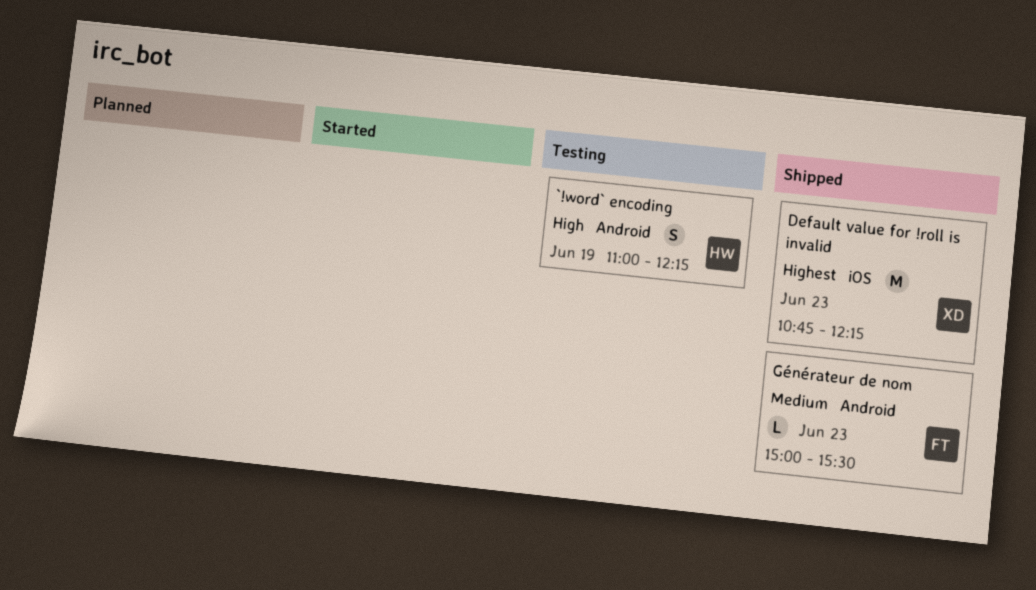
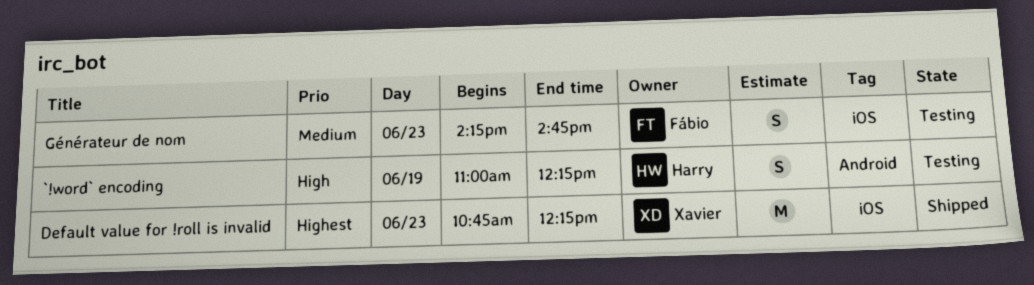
Générateur de nom, status: Shipped -> Testing
Générateur de nom, label: Android -> iOS
Générateur de nom, estimate: L -> S
Générateur de nom, begins: 15:00 -> 14:15
Générateur de nom, ends: 15:30 -> 14:45

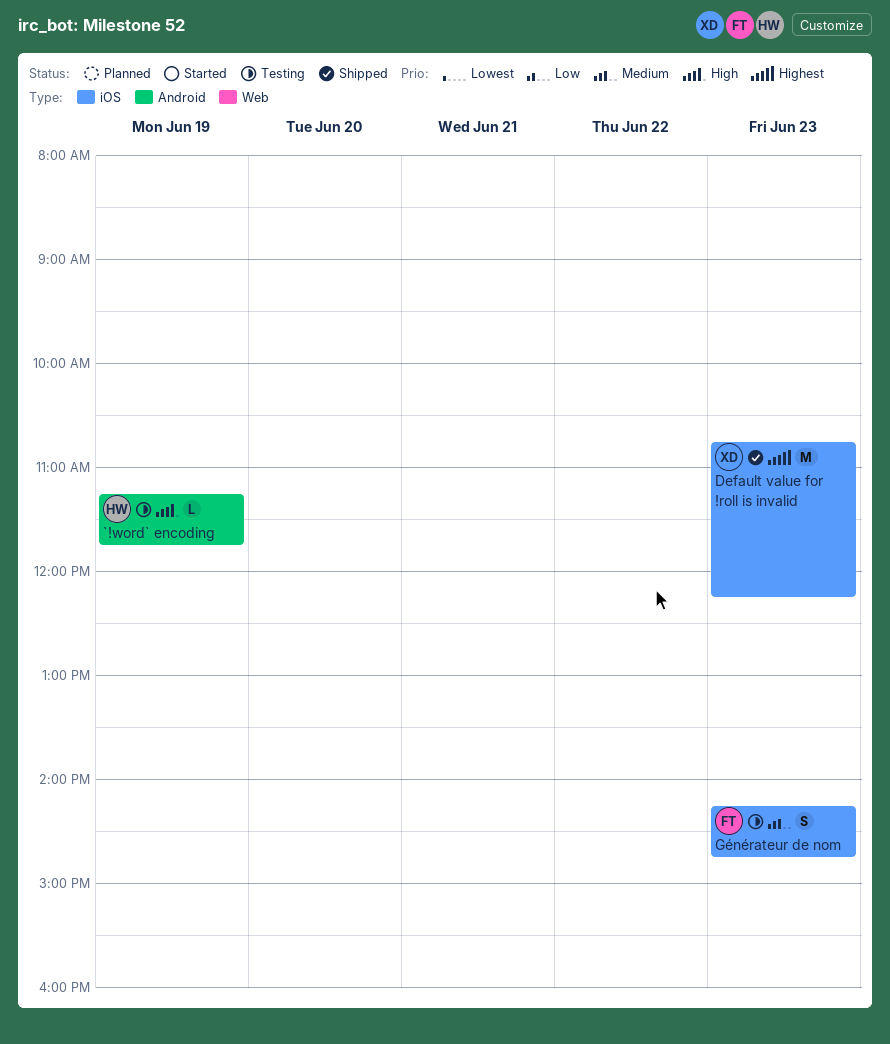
`!word` encoding, estimate: S -> L
`!word` encoding, begins: 11:00 -> 11:15
`!word` encoding, ends: 12:15 -> 11:45

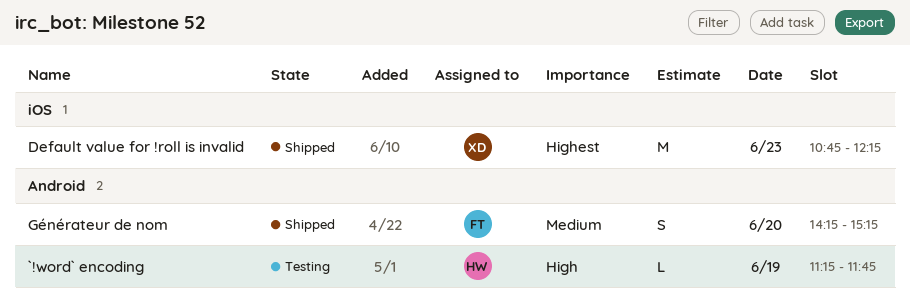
Générateur de nom, status: Testing -> Shipped
Générateur de nom, label: iOS -> Android
Générateur de nom, day: Jun 23 -> Jun 20
Générateur de nom, ends: 14:45 -> 15:15

